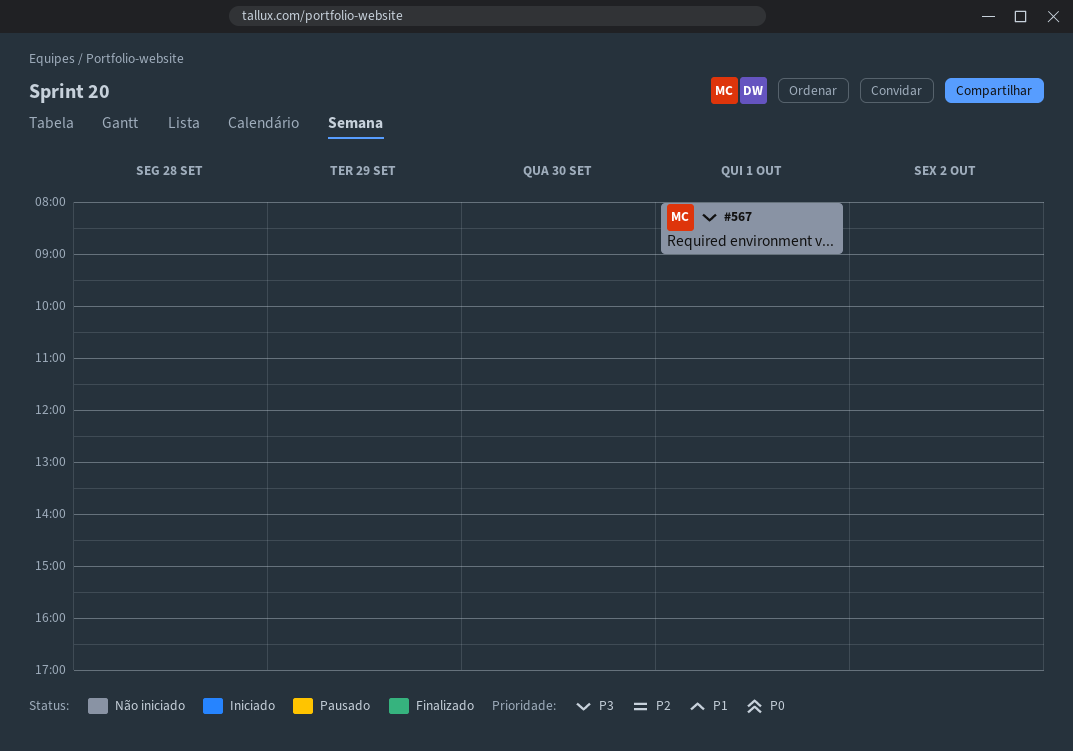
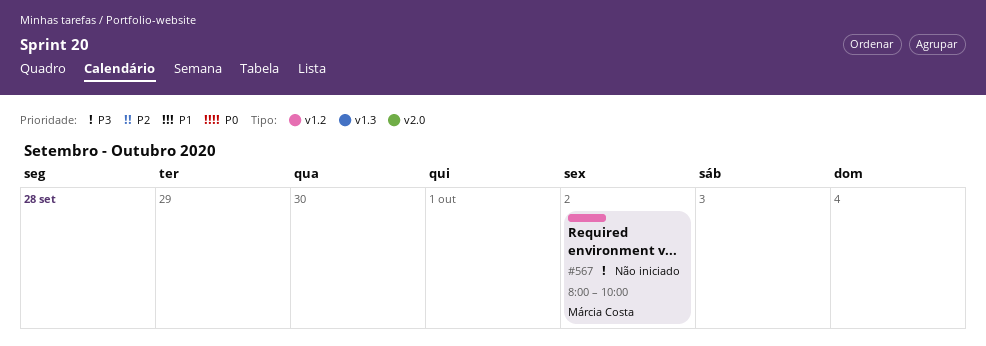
#567, day: Oct 1 -> Oct 2
#567, ends: 09:00 -> 10:00

